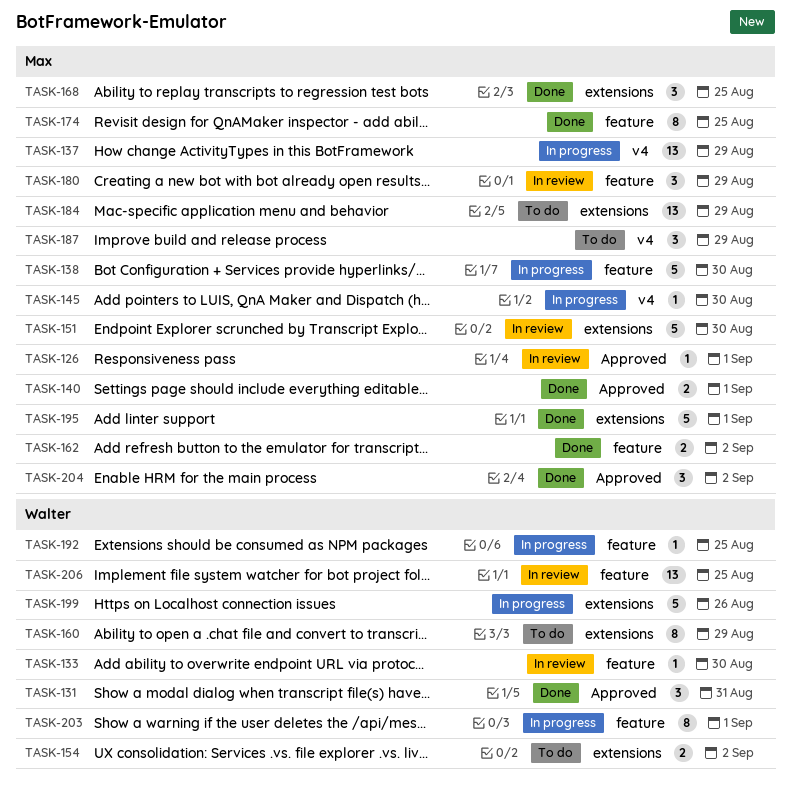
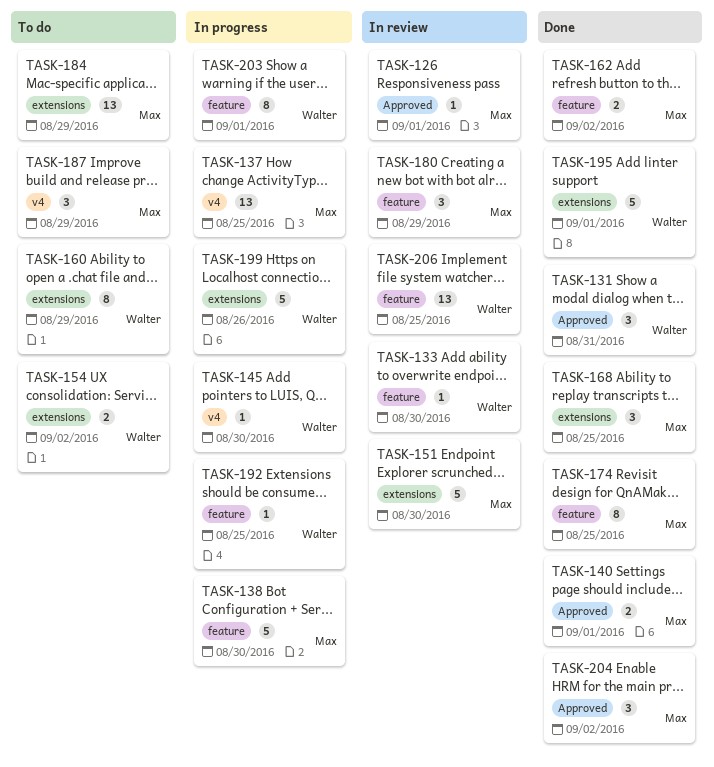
TASK-137, due: Aug 29 -> Aug 25
TASK-145, owner: Max -> Walter
TASK-195, owner: Max -> Walter

